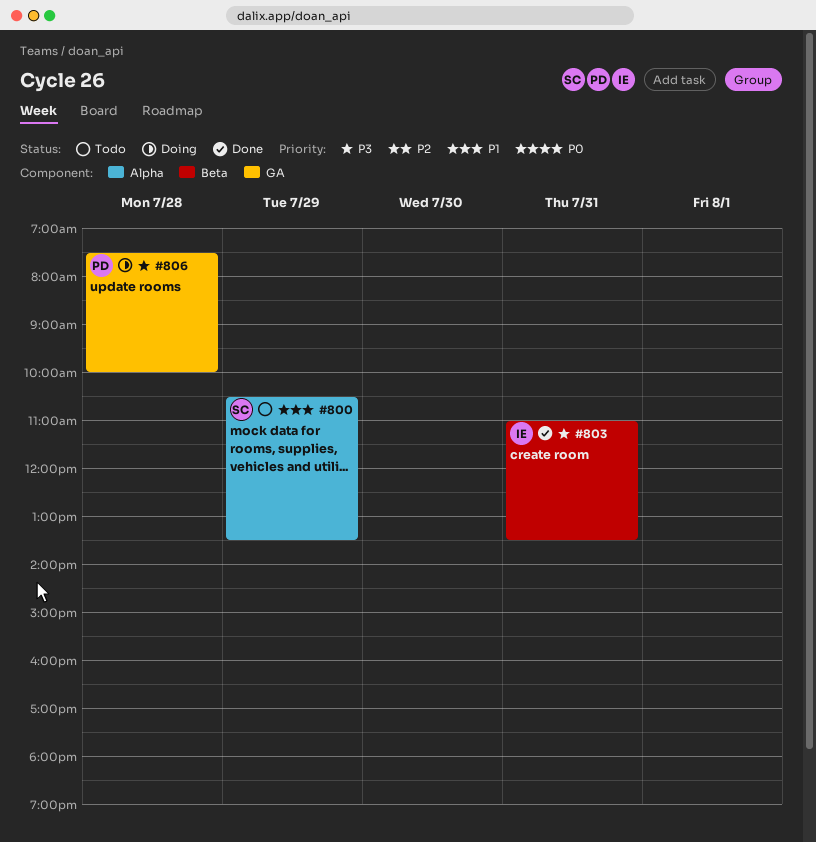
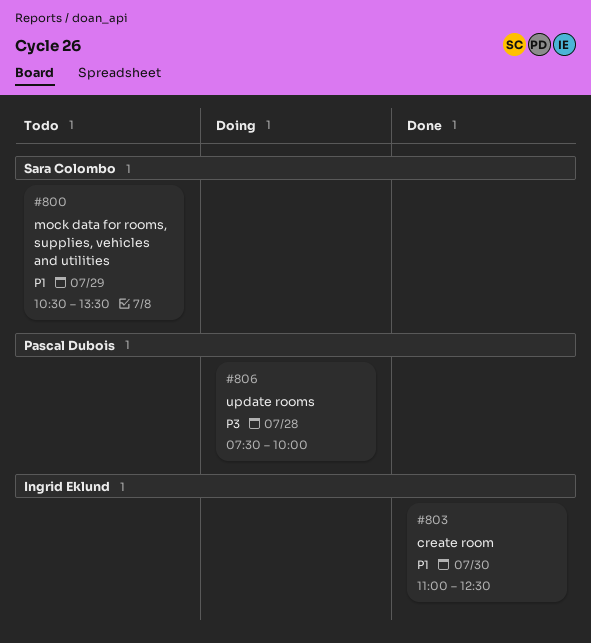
#803, priority: P3 -> P1
#803, day: Jul 31 -> Jul 30
#803, ends: 13:30 -> 12:30

